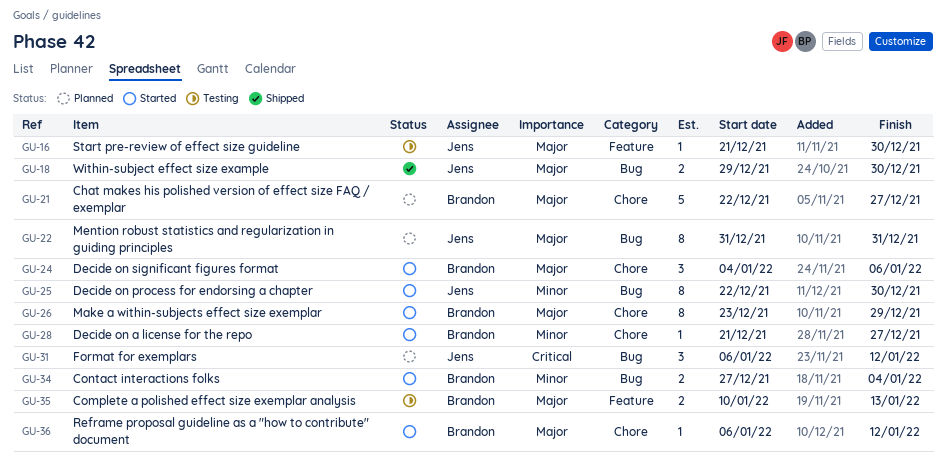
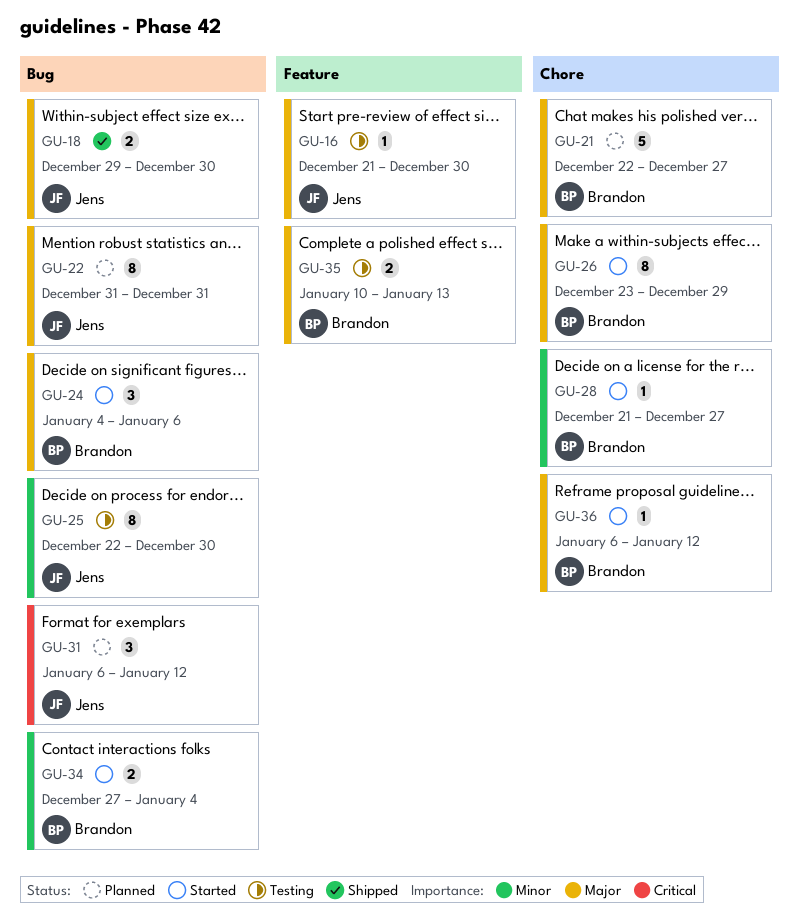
GU-24, label: Chore -> Bug
GU-25, status: Started -> Testing

